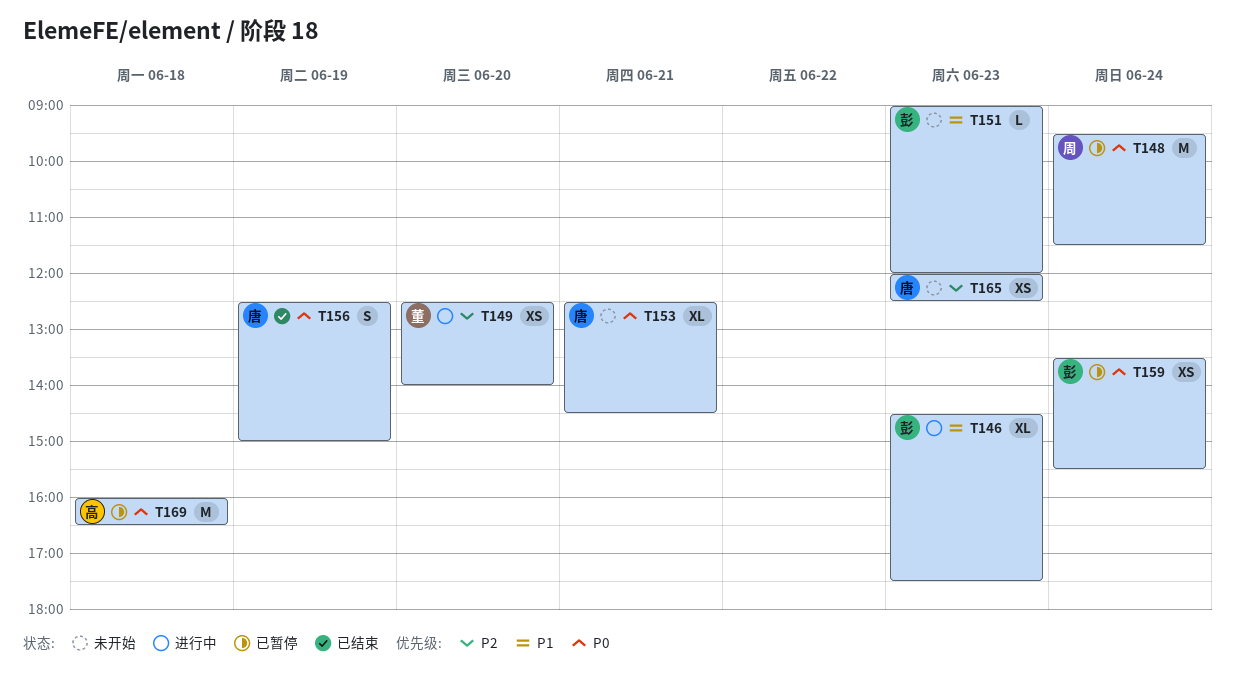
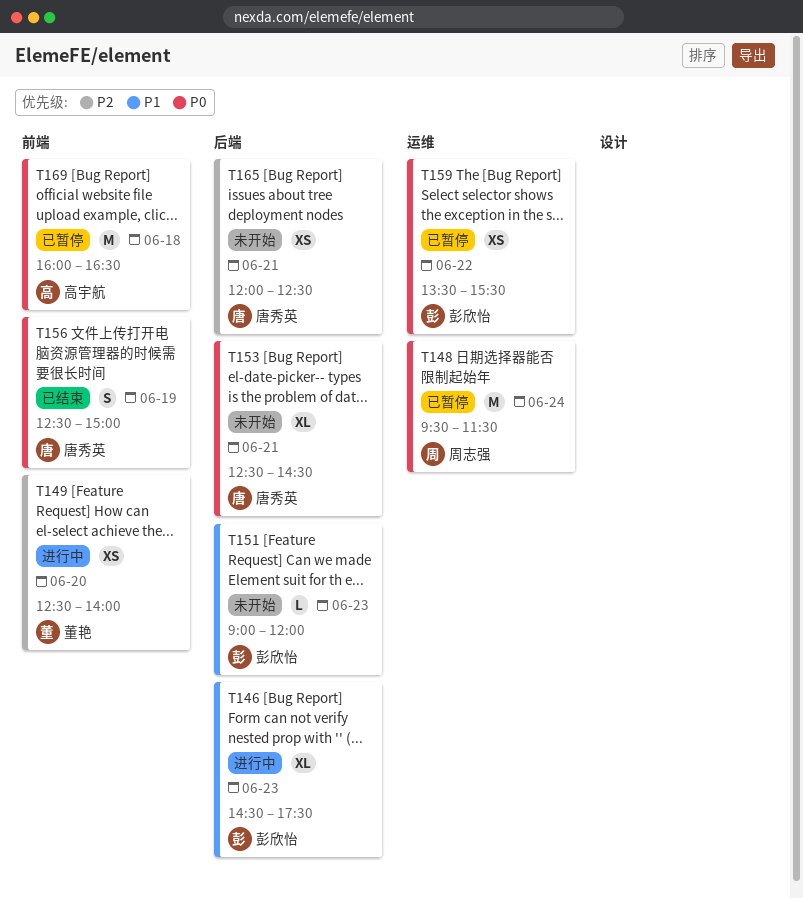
T159, day: Jun 24 -> Jun 22
T165, day: Jun 23 -> Jun 21

